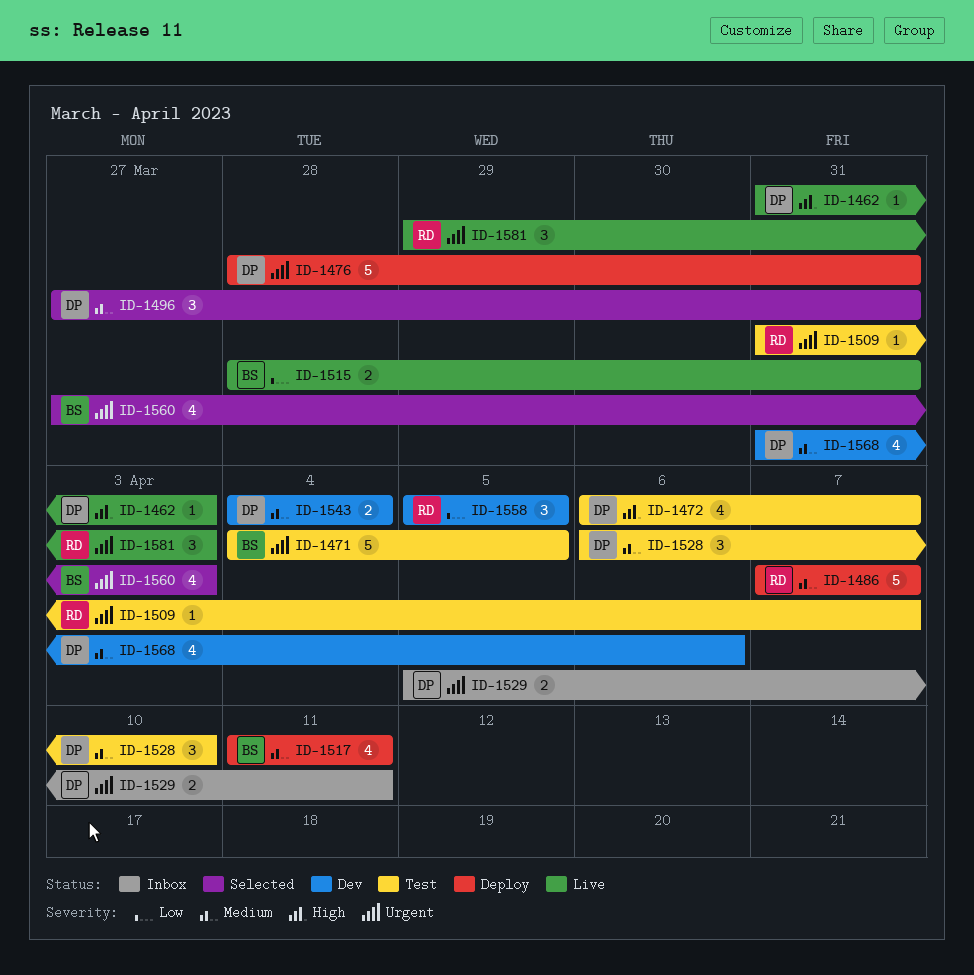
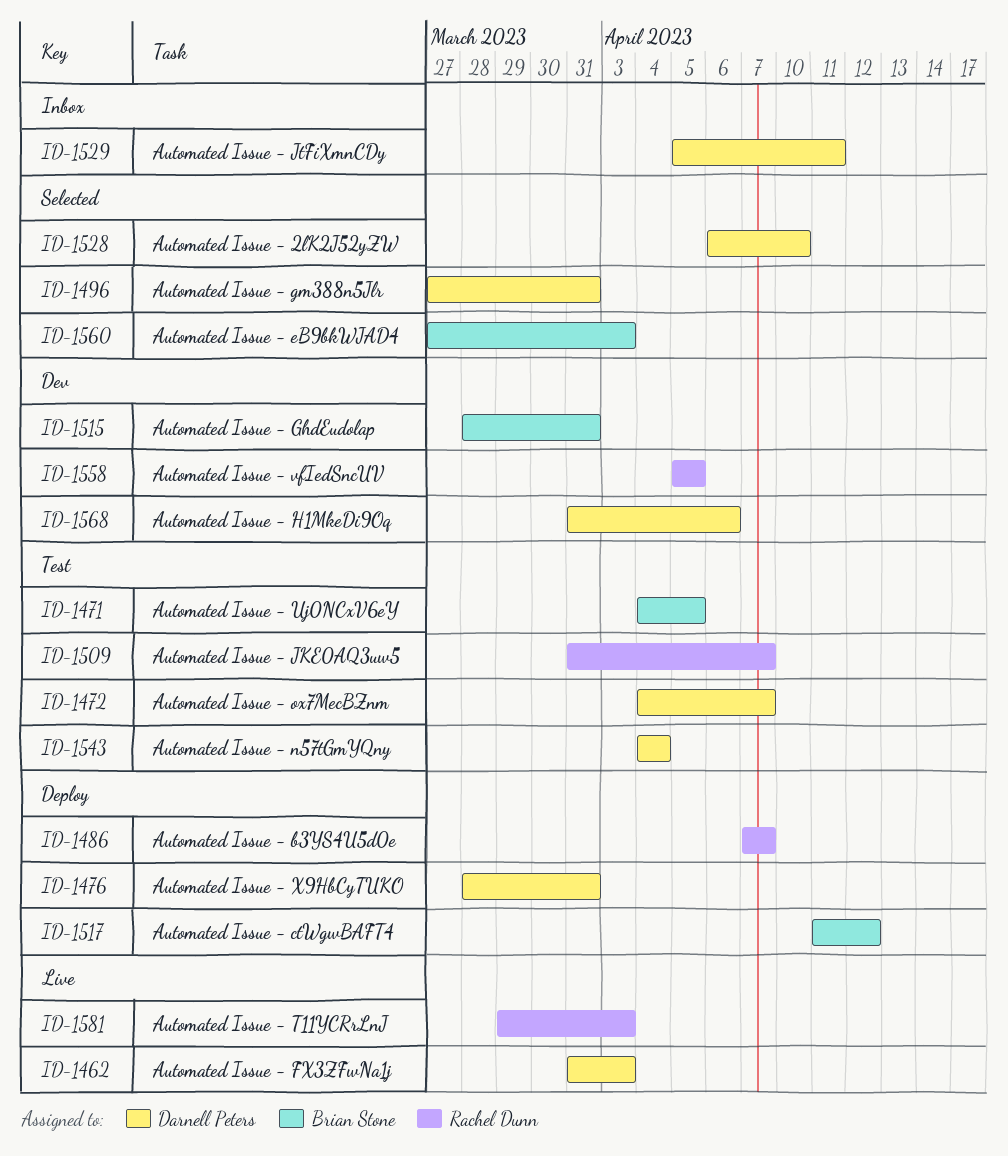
ID-1472, start: Apr 6 -> Apr 4
ID-1515, status: Live -> Dev
ID-1517, due: Apr 11 -> Apr 12
ID-1528, status: Test -> Selected
ID-1543, status: Dev -> Test

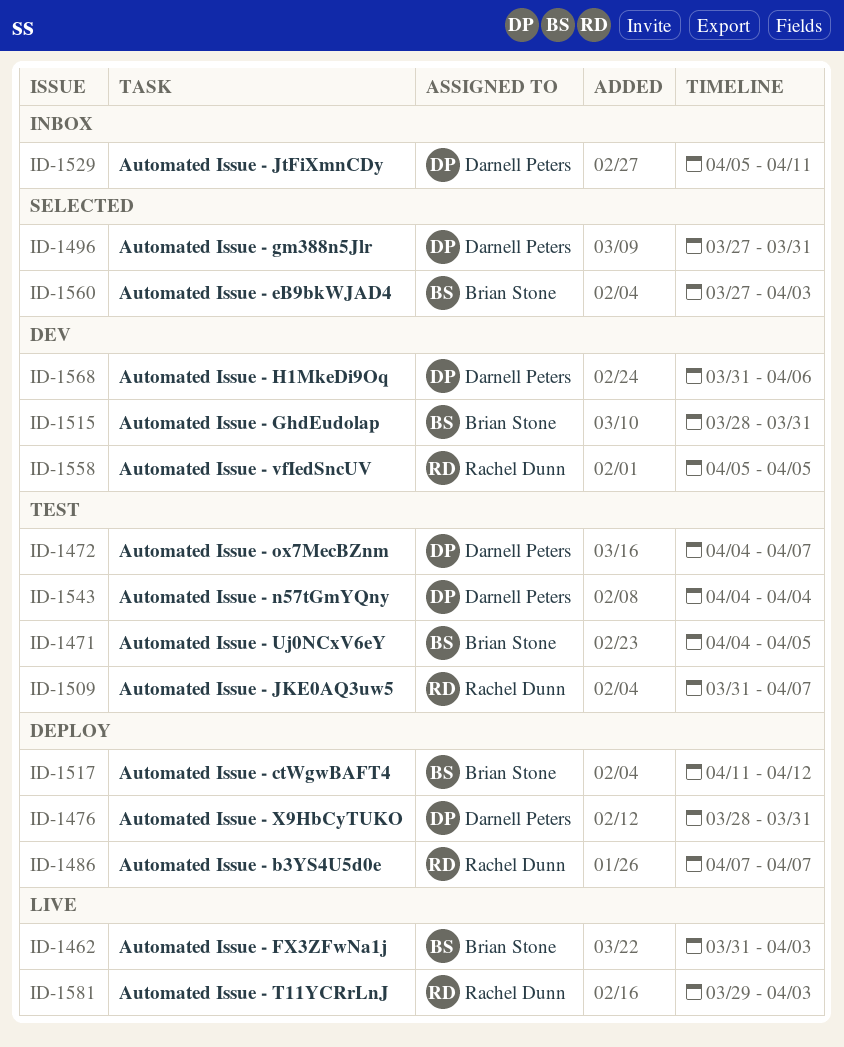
ID-1462, owner: Darnell Peters -> Brian Stone
ID-1528: present -> none

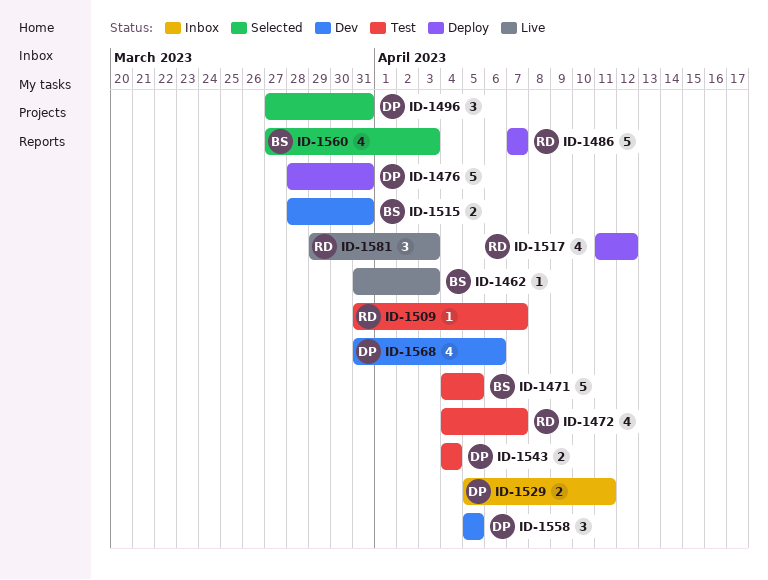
ID-1472, owner: Darnell Peters -> Rachel Dunn
ID-1517, owner: Brian Stone -> Rachel Dunn
ID-1558, owner: Rachel Dunn -> Darnell Peters

